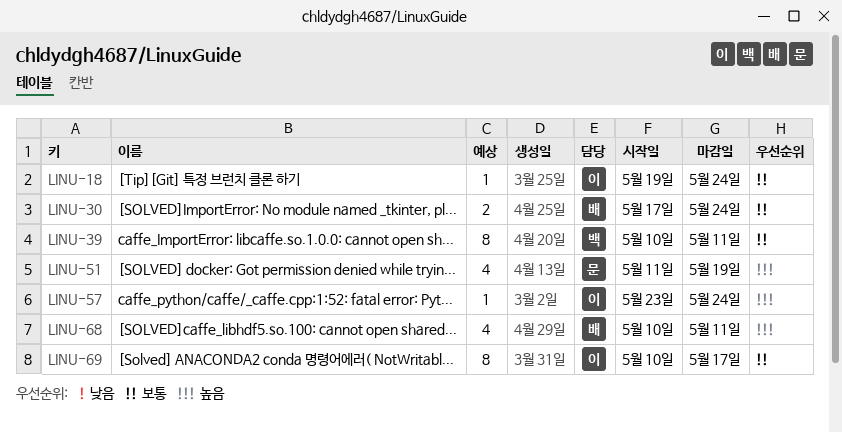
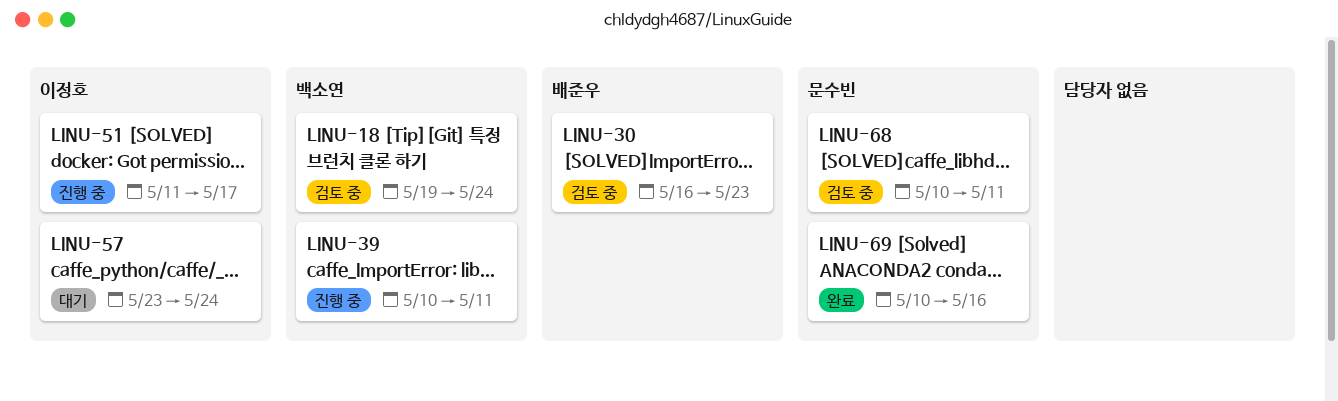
LINU-18, owner: 이정호 -> 백소연
LINU-30, start: May 17 -> May 16
LINU-30, due: May 24 -> May 23
LINU-51, owner: 문수빈 -> 이정호
LINU-51, due: May 19 -> May 17
LINU-68, owner: 배준우 -> 문수빈
LINU-69, owner: 이정호 -> 문수빈
LINU-69, due: May 17 -> May 16

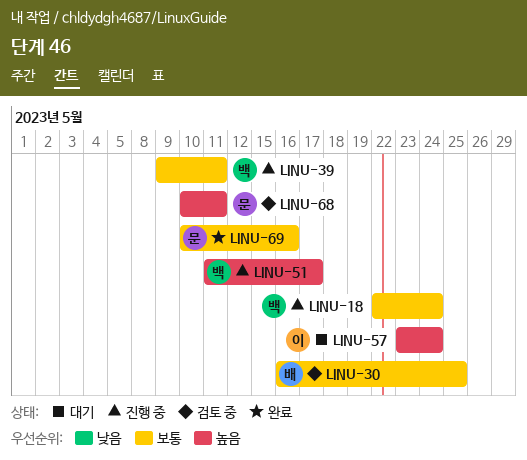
LINU-18, status: 검토 중 -> 진행 중
LINU-18, start: May 19 -> May 22
LINU-30, due: May 23 -> May 25
LINU-39, start: May 10 -> May 9
LINU-51, owner: 이정호 -> 백소연

